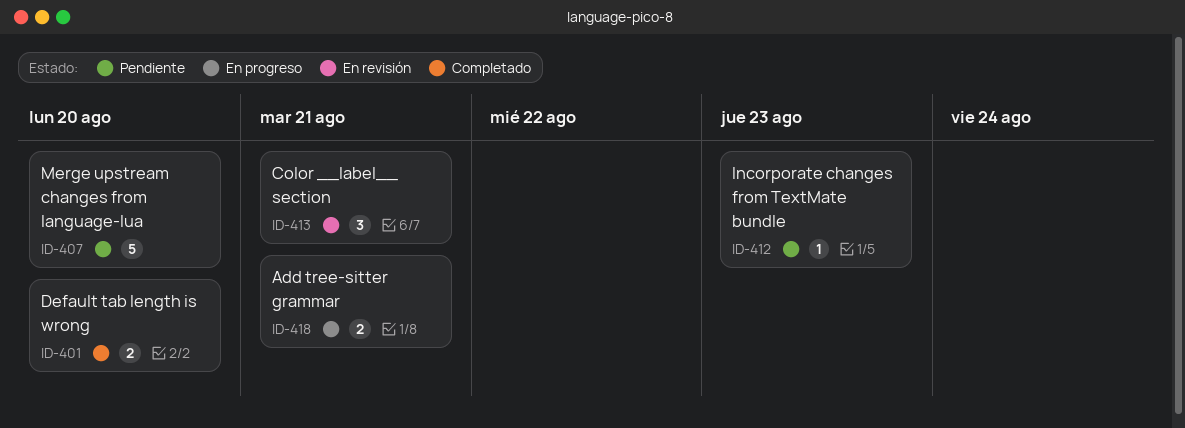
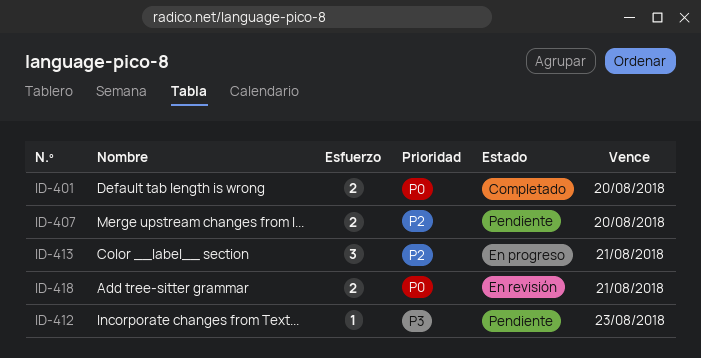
ID-407, estimate: 5 -> 2
ID-413, status: En revisión -> En progreso
ID-418, status: En progreso -> En revisión

